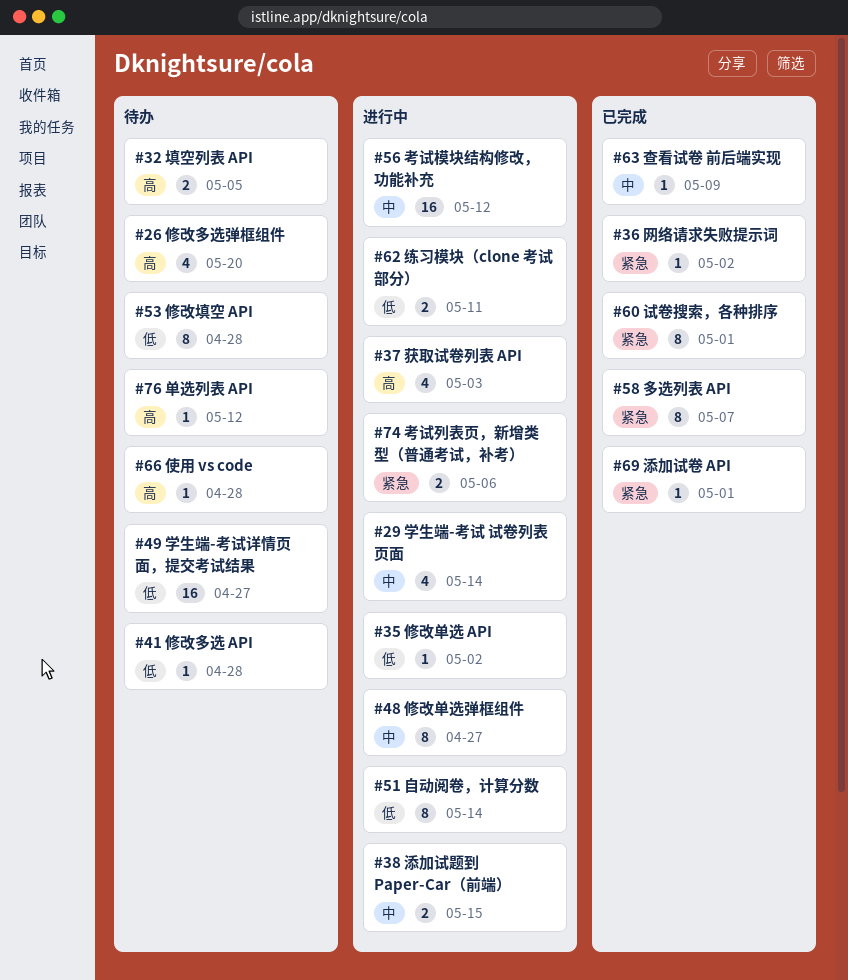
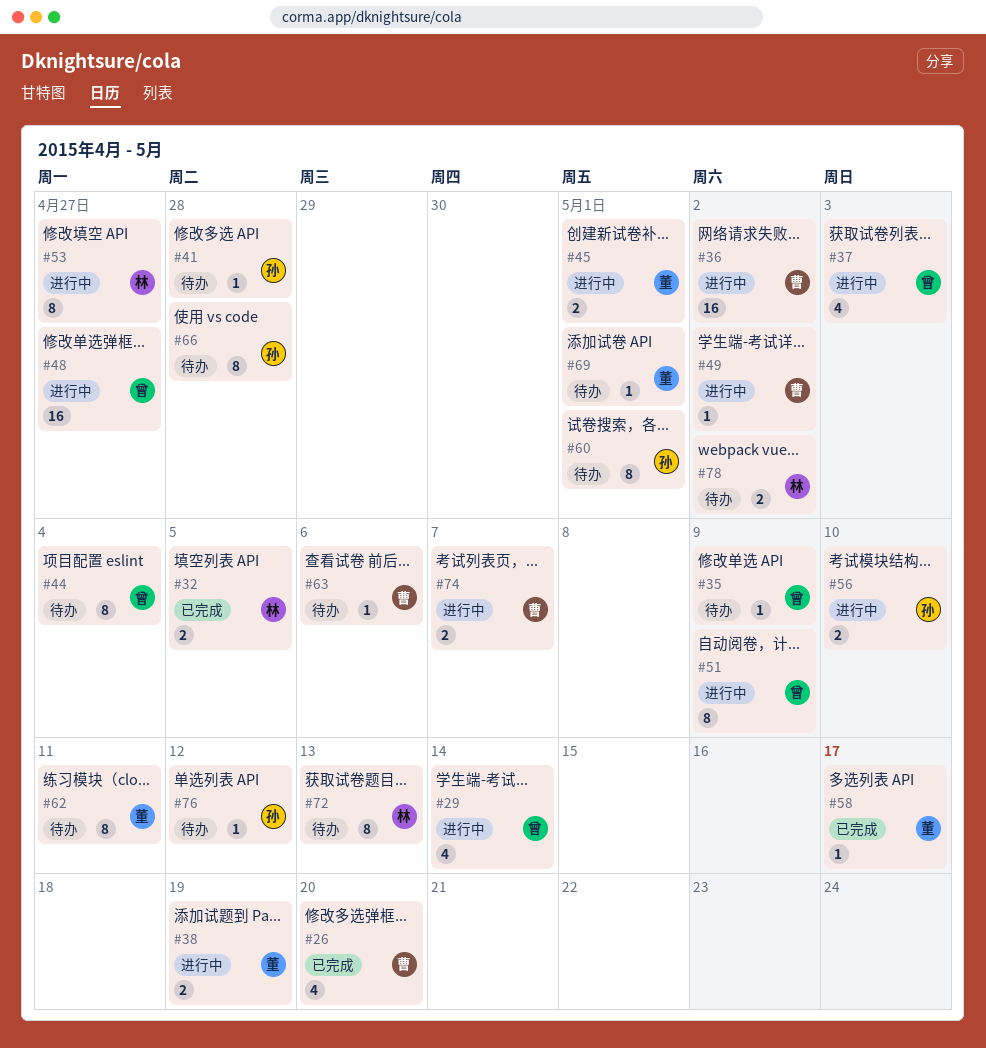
#26, status: 待办 -> 已完成
#32, status: 待办 -> 已完成
#35, status: 进行中 -> 待办
#35, due: May 2 -> May 9
#36, status: 已完成 -> 进行中
#36, estimate: 1 -> 16
#38, due: May 15 -> May 19
#44: none -> present
#45: none -> present
#48, estimate: 8 -> 16
#49, status: 待办 -> 进行中
#49, estimate: 16 -> 1
#49, due: Apr 27 -> May 2
#51, due: May 14 -> May 9
#53, status: 待办 -> 进行中
#53, due: Apr 28 -> Apr 27
#56, estimate: 16 -> 2
#56, due: May 12 -> May 10
#58, estimate: 8 -> 1
#58, due: May 7 -> May 17
#60, status: 已完成 -> 待办
#62, status: 进行中 -> 待办
#62, estimate: 2 -> 8
#63, status: 已完成 -> 待办
#63, due: May 9 -> May 6
#66, estimate: 1 -> 8
#69, status: 已完成 -> 待办
#72: none -> present
#74, due: May 6 -> May 7
#78: none -> present

